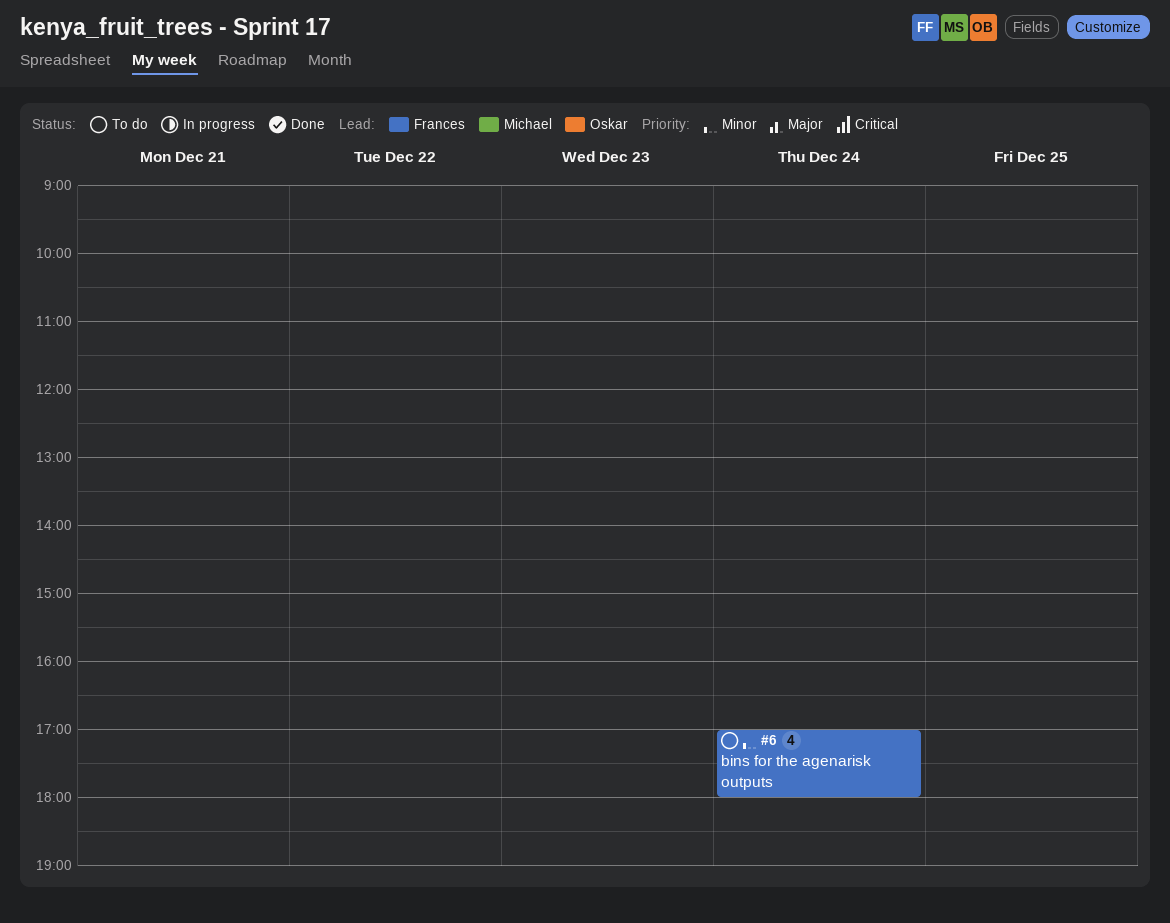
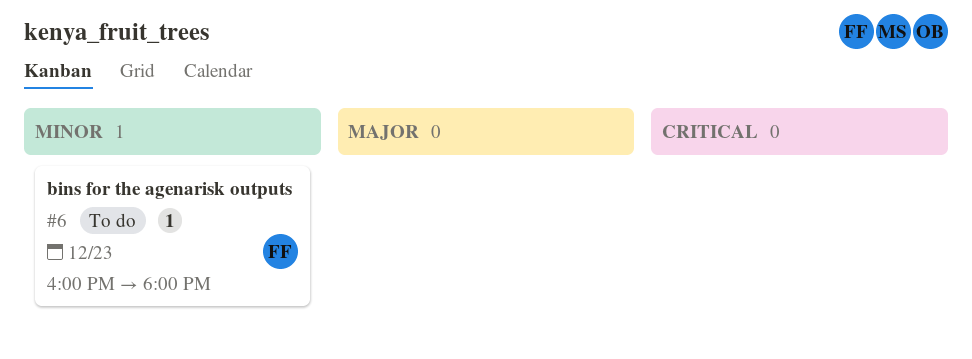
#6, estimate: 4 -> 1
#6, day: Dec 24 -> Dec 23
#6, begins: 17:00 -> 16:00

